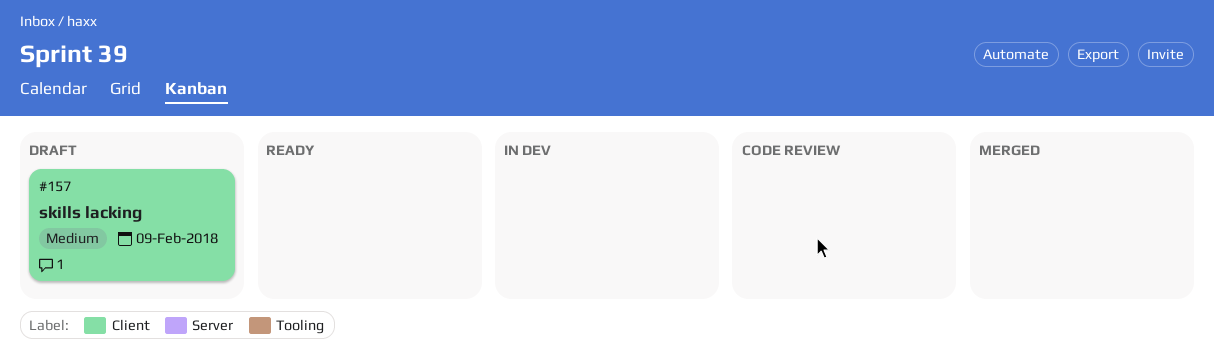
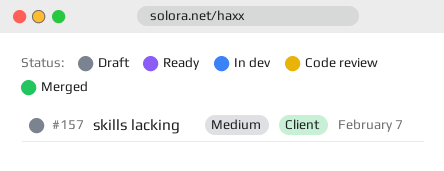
#157, due: Feb 9 -> Feb 7

